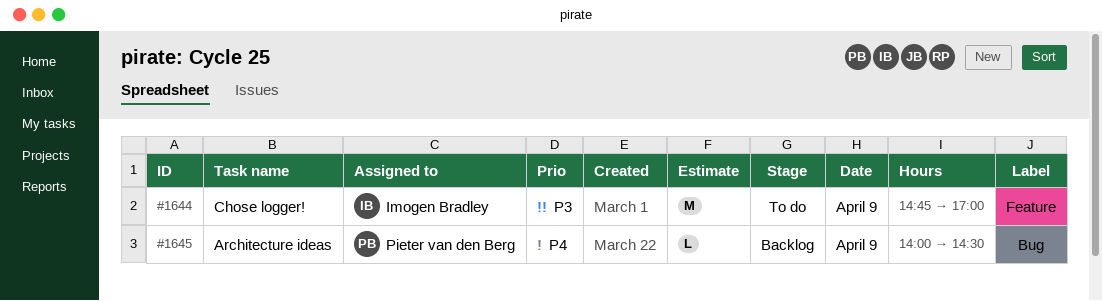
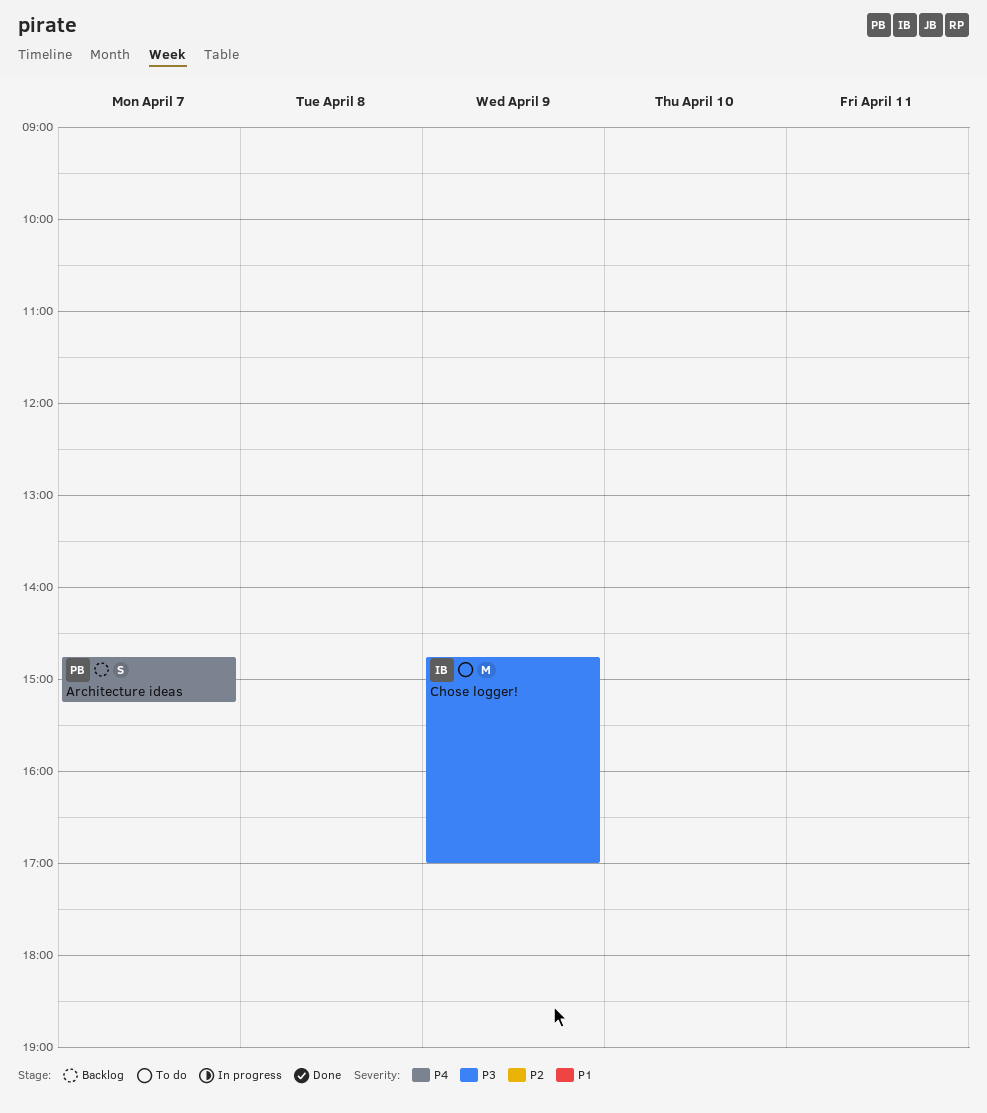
Architecture ideas, estimate: L -> S
Architecture ideas, day: Apr 9 -> Apr 7
Architecture ideas, begins: 14:00 -> 14:45
Architecture ideas, ends: 14:30 -> 15:15

